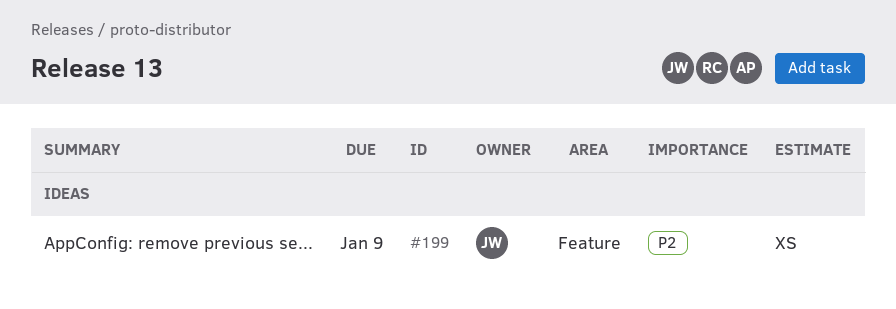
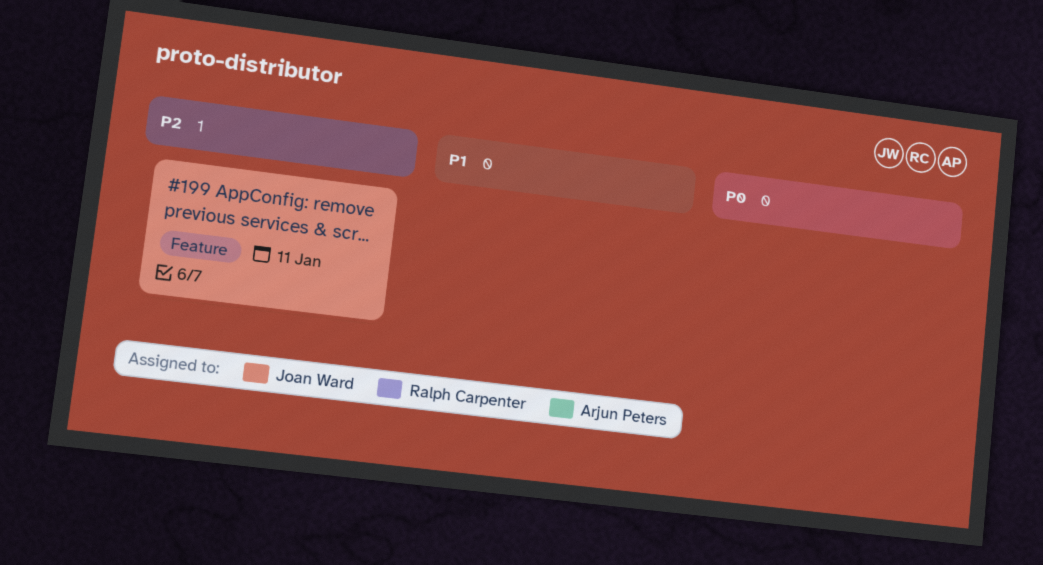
#199, due: Jan 9 -> Jan 11

